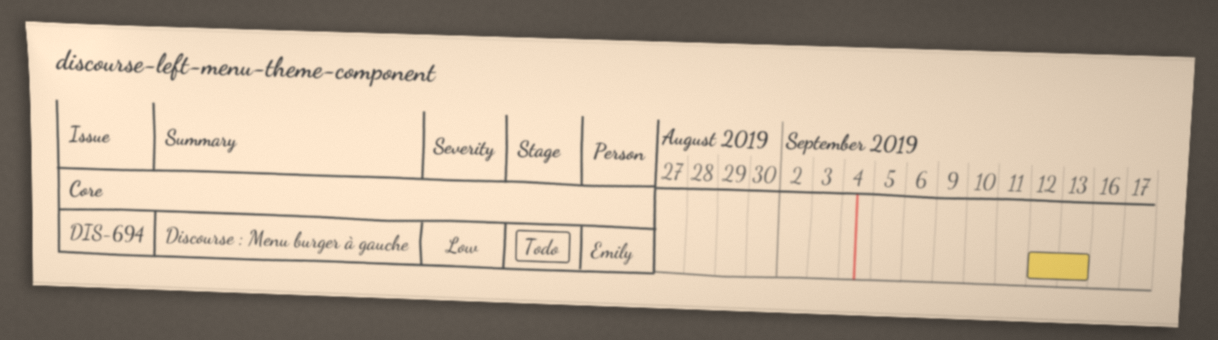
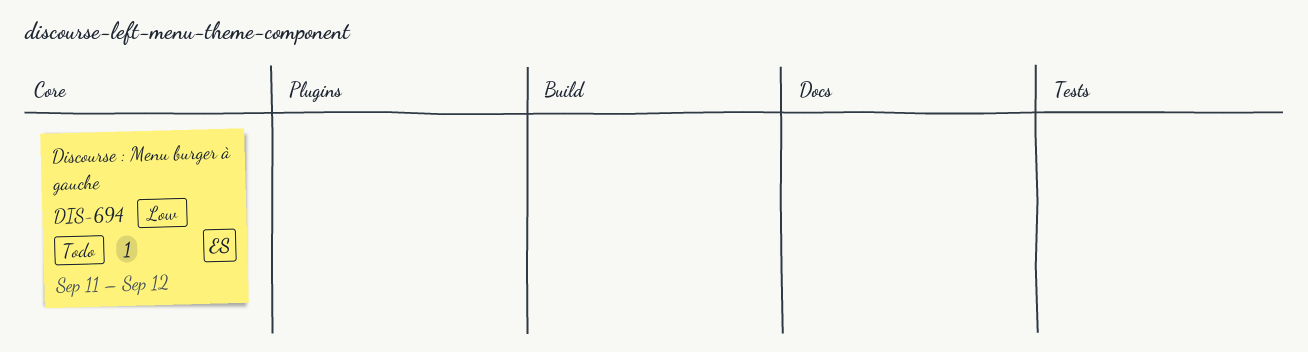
DIS-694, start: Sep 12 -> Sep 11
DIS-694, due: Sep 13 -> Sep 12

